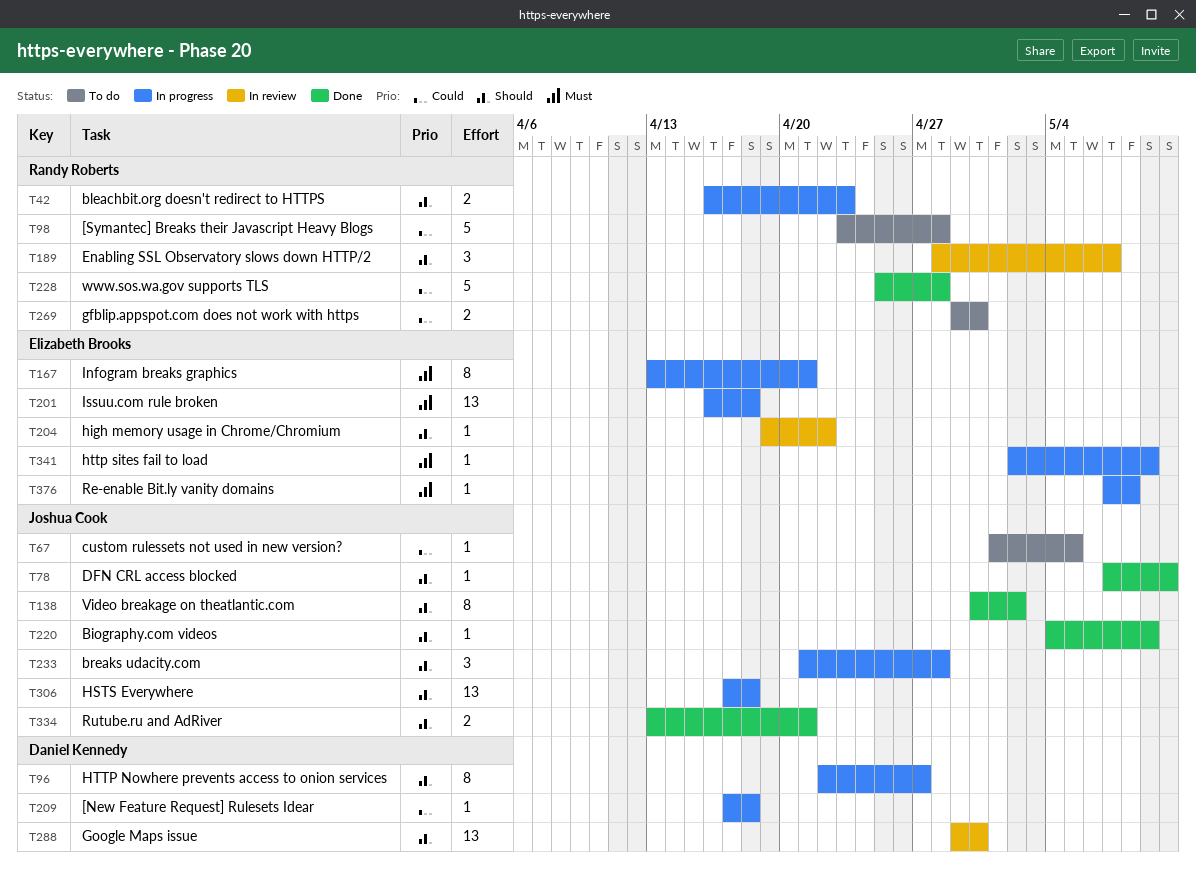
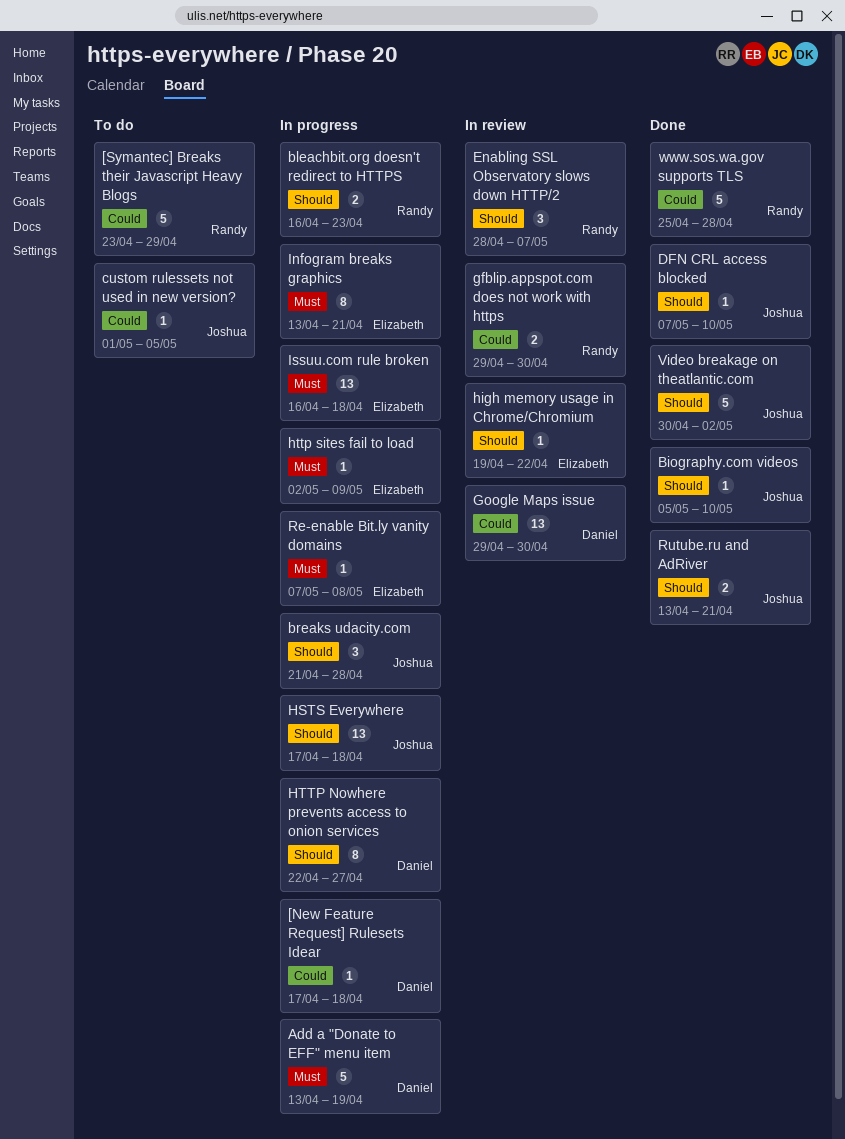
[Symantec] Breaks their Javascript Heavy Blogs, due: Apr 28 -> Apr 29
Add a "Donate to EFF" menu item: none -> present
Biography.com videos, start: May 4 -> May 5
Biography.com videos, due: May 9 -> May 10
gfblip.appspot.com does not work with https, status: To do -> In review
Google Maps issue, priority: Should -> Could
Video breakage on theatlantic.com, estimate: 8 -> 5

